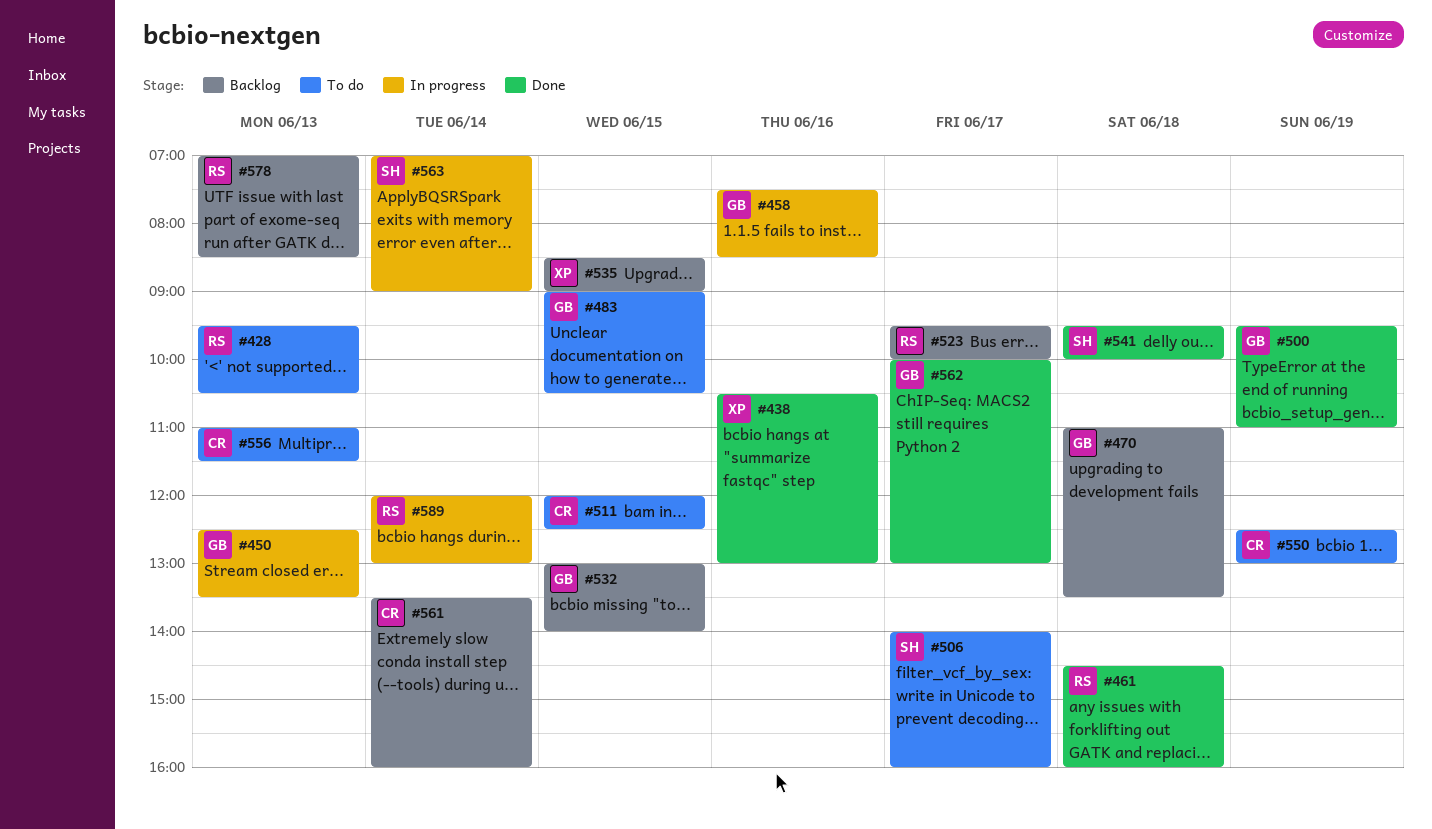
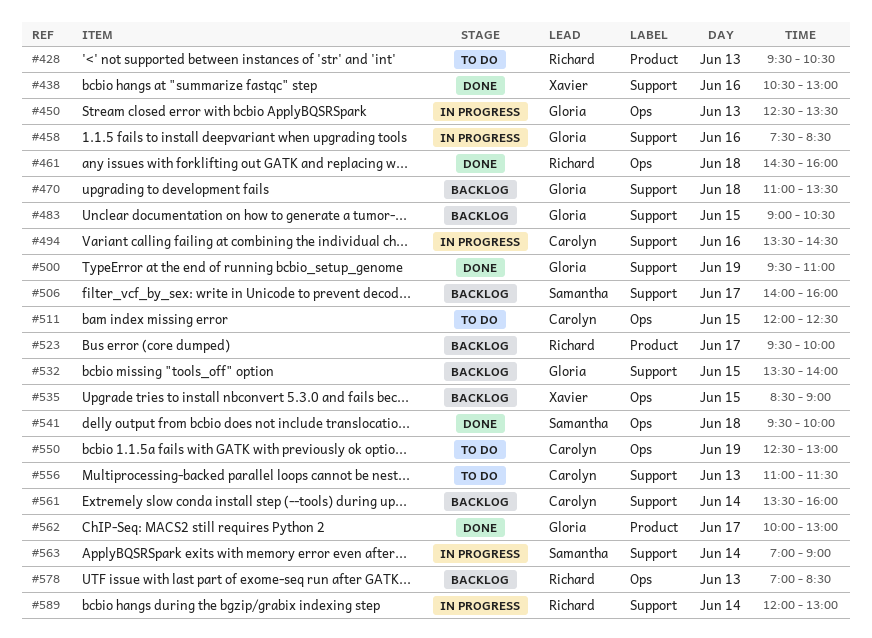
#483, status: To do -> Backlog
#494: none -> present
#506, status: To do -> Backlog
#532, begins: 13:00 -> 13:30

